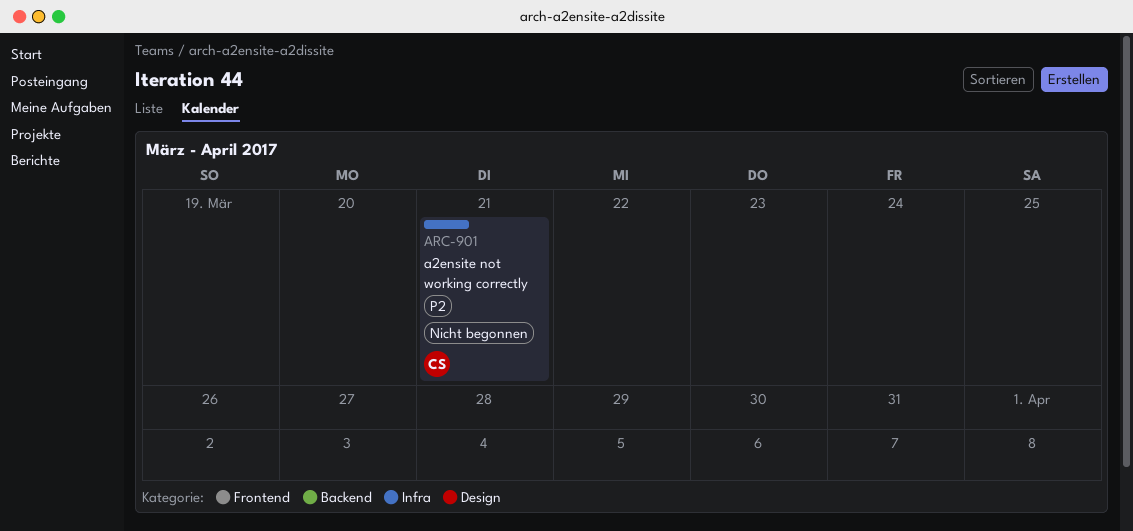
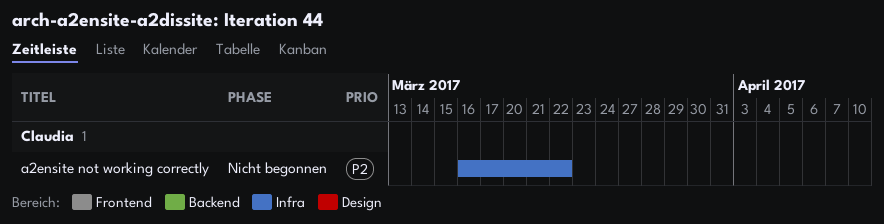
a2ensite not working correctly, due: Mar 21 -> Mar 22

